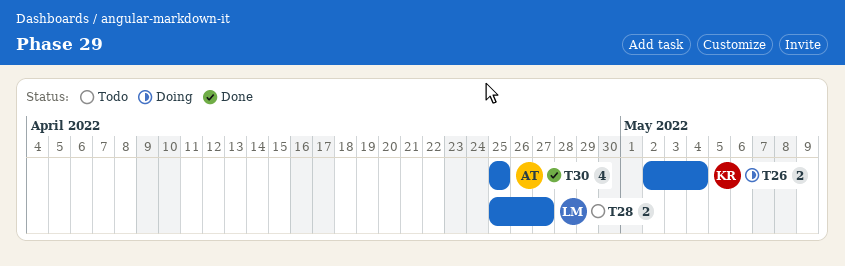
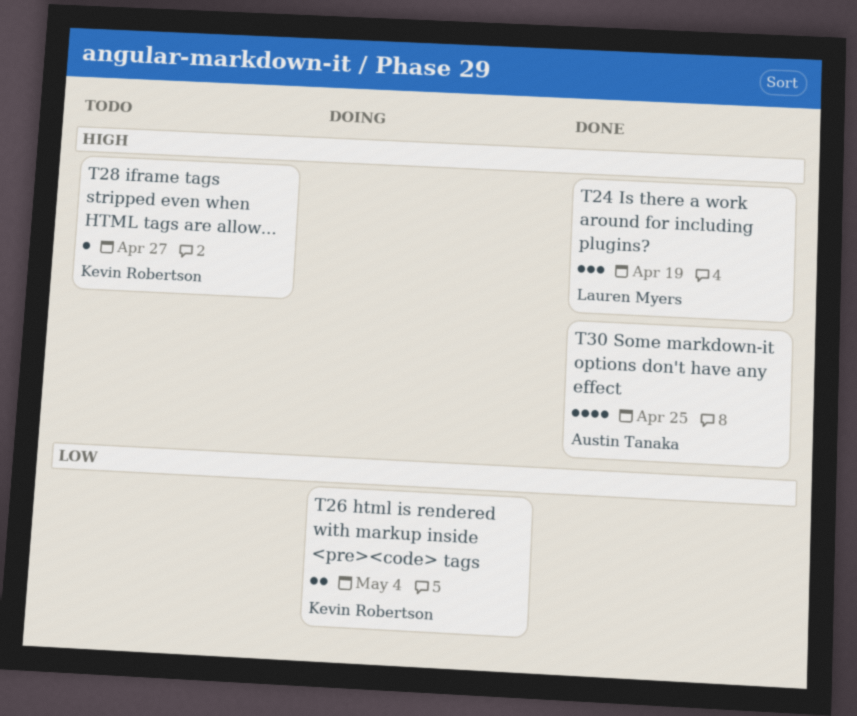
T24: none -> present
T28, owner: Lauren Myers -> Kevin Robertson
T28, estimate: 2 -> 1

